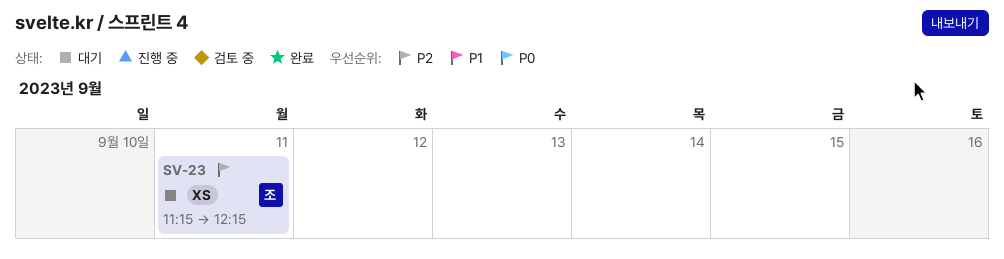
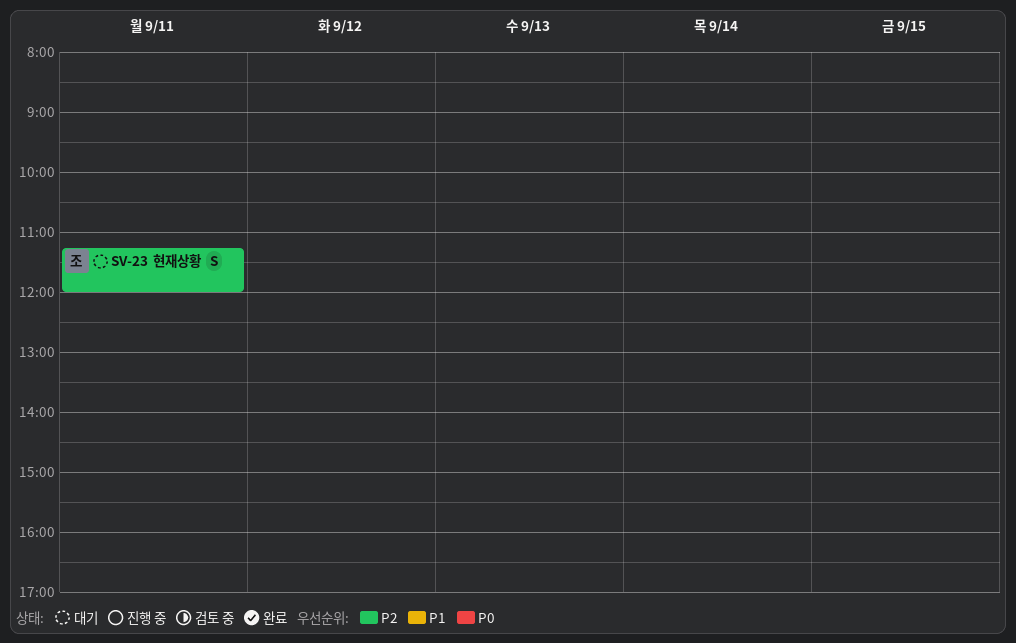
SV-23, estimate: XS -> S
SV-23, ends: 12:15 -> 12:00

